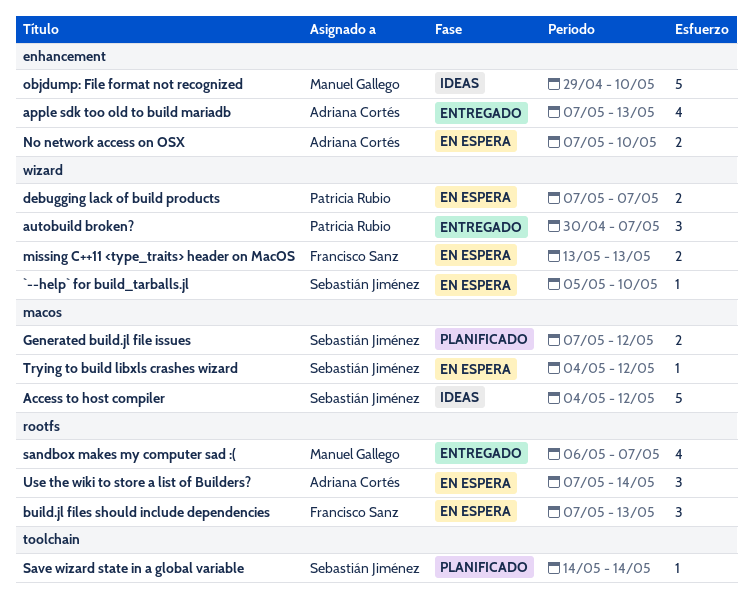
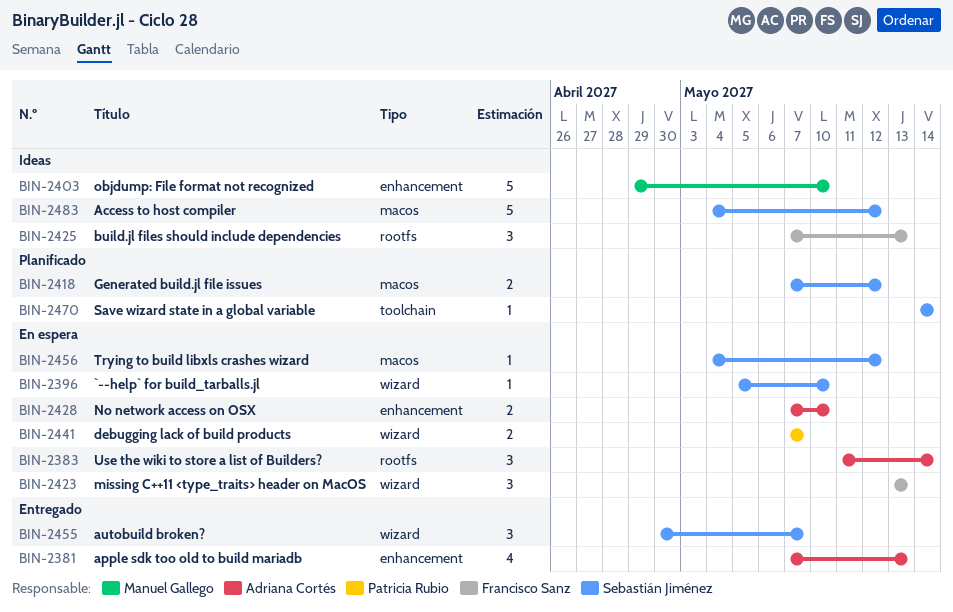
autobuild broken?, owner: Patricia Rubio -> Sebastián Jiménez
build.jl files should include dependencies, status: En espera -> Ideas
missing C++11 <type_traits> header on MacOS, estimate: 2 -> 3
sandbox makes my computer sad :(: present -> none
Use the wiki to store a list of Builders?, start: May 7 -> May 11

